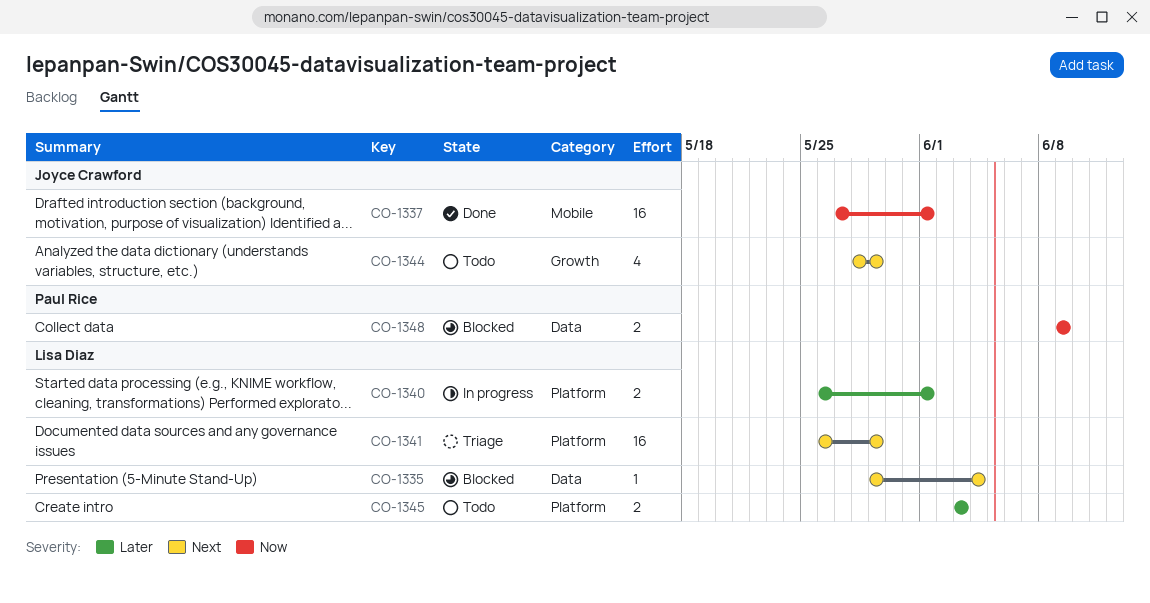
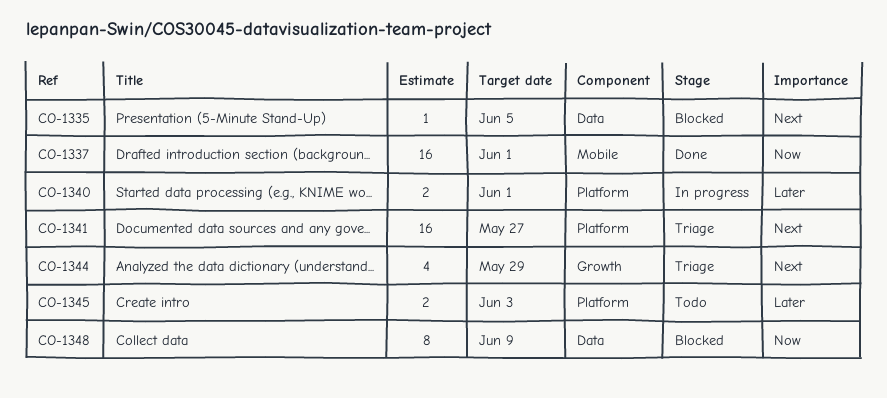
CO-1335, due: Jun 4 -> Jun 5
CO-1341, due: May 29 -> May 27
CO-1344, status: Todo -> Triage
CO-1348, estimate: 2 -> 8

